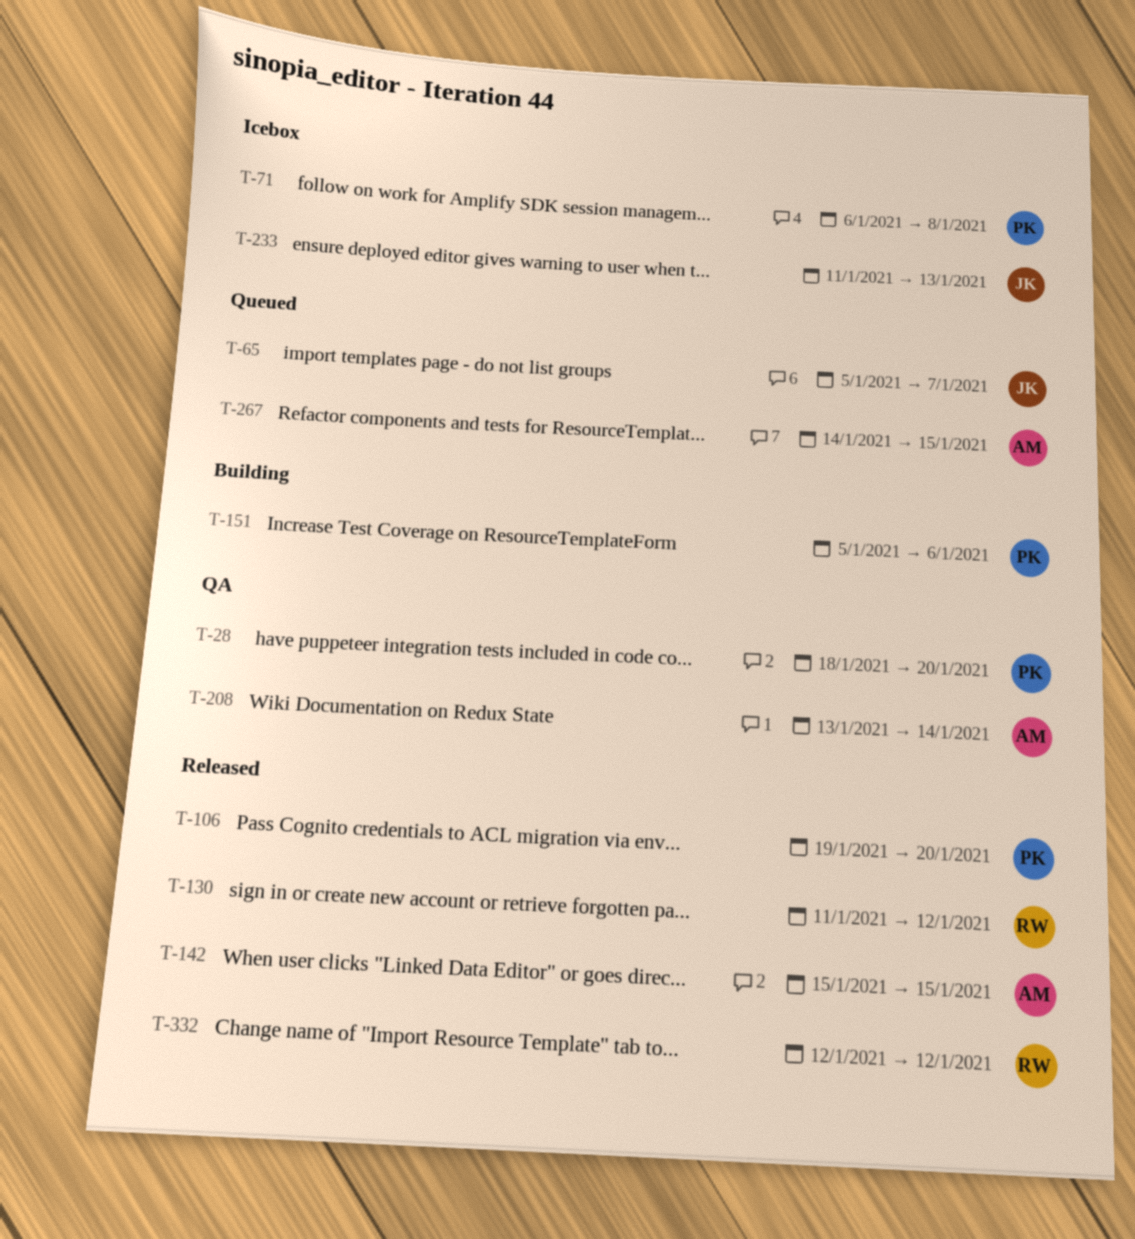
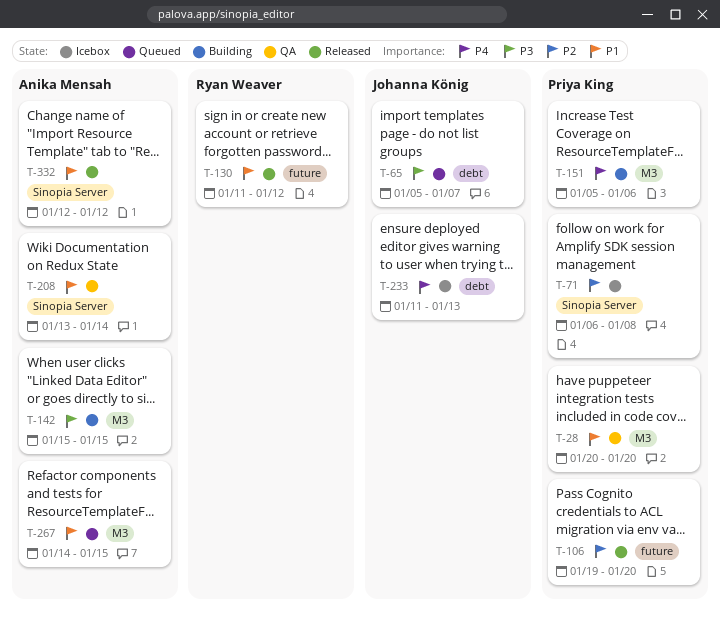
T-28, start: Jan 18 -> Jan 20
T-142, status: Released -> Building
T-332, owner: Ryan Weaver -> Anika Mensah

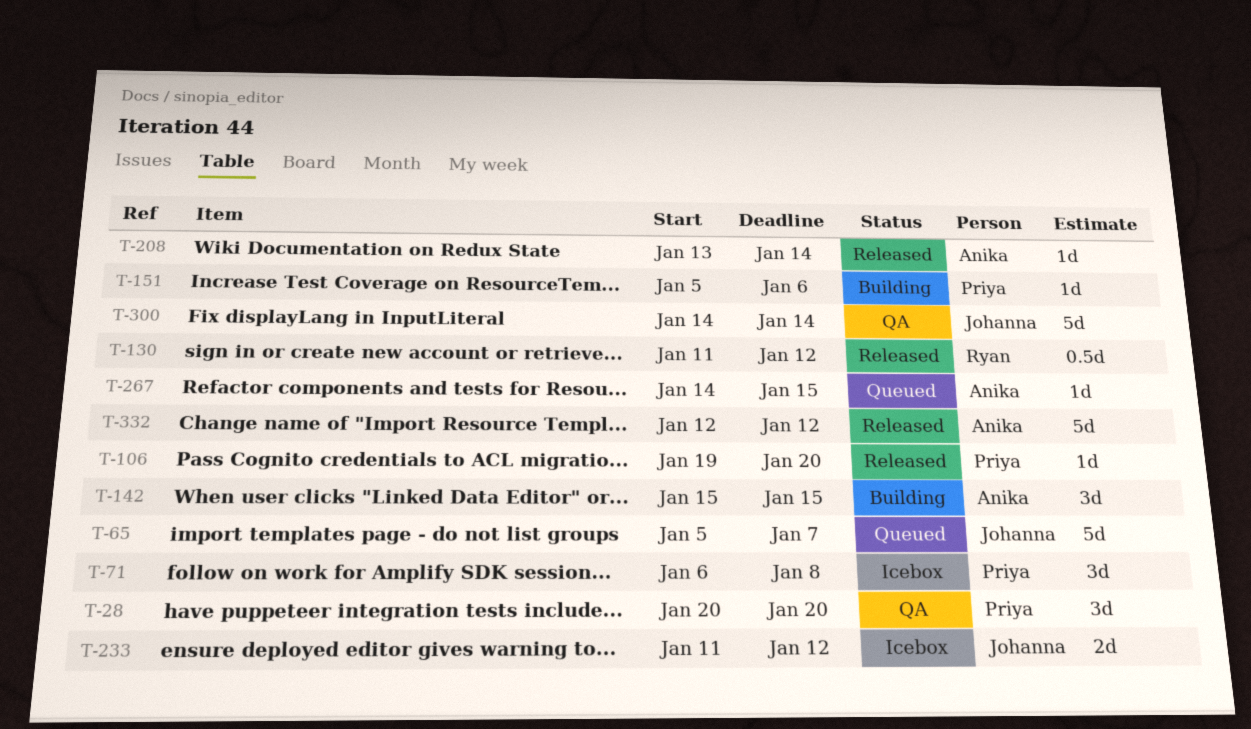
T-208, status: QA -> Released
T-233, due: Jan 13 -> Jan 12
T-300: none -> present

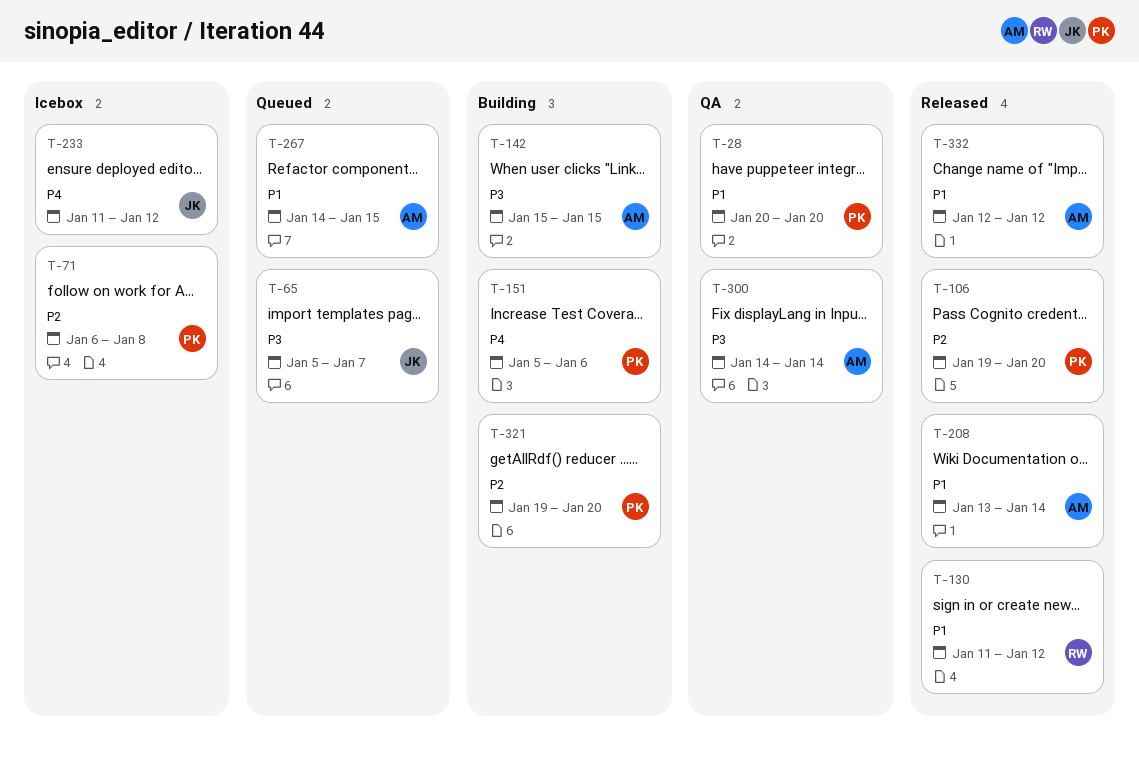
T-300, owner: Johanna -> Anika
T-321: none -> present

